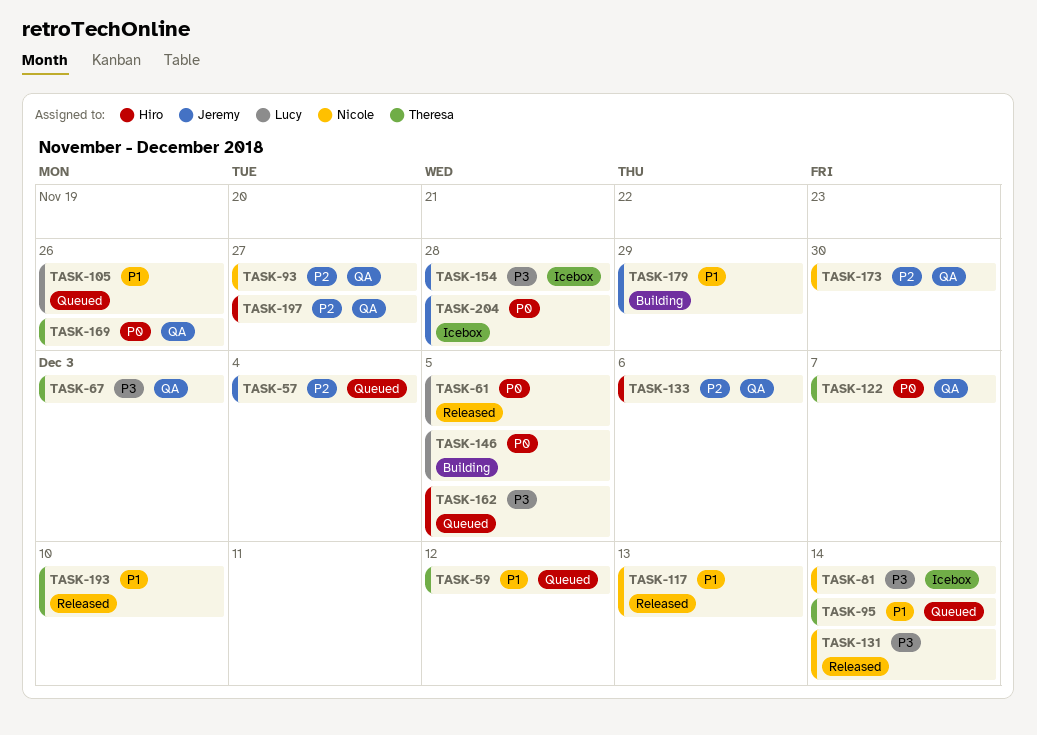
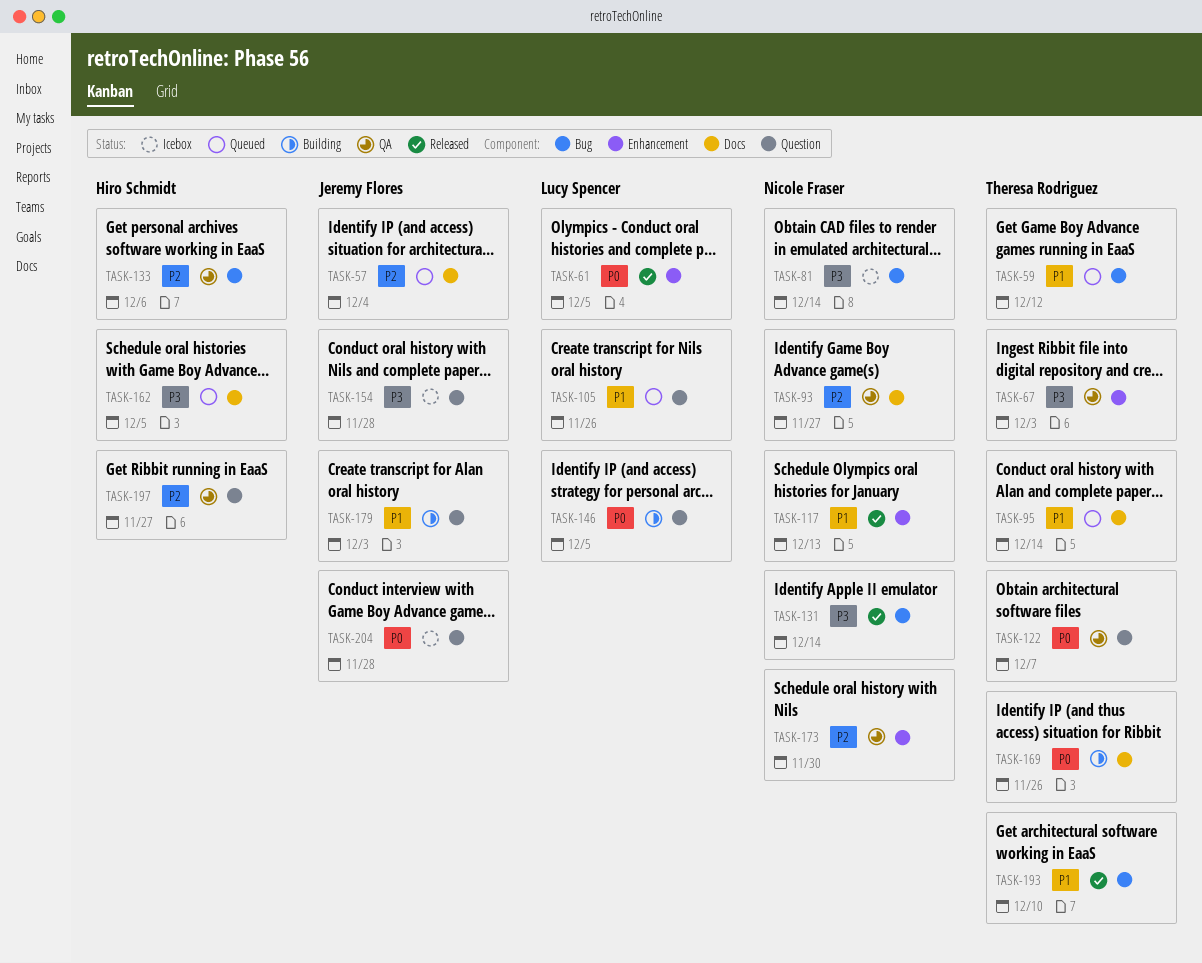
TASK-169, status: QA -> Building
TASK-179, due: Nov 29 -> Dec 3

